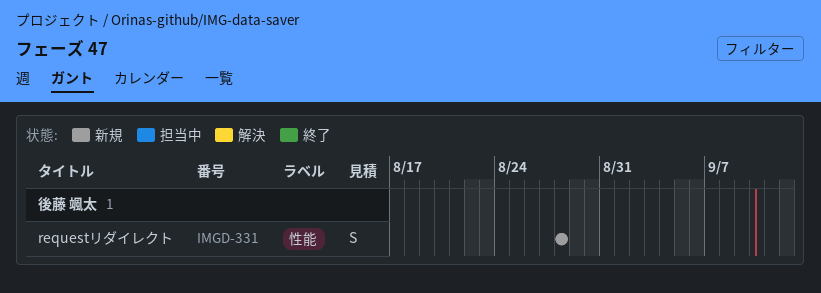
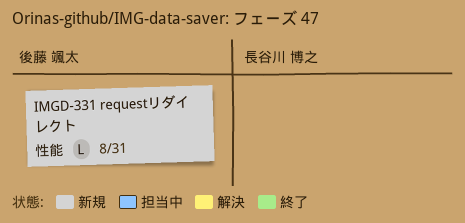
IMGD-331, estimate: S -> L
IMGD-331, due: Aug 28 -> Aug 31

